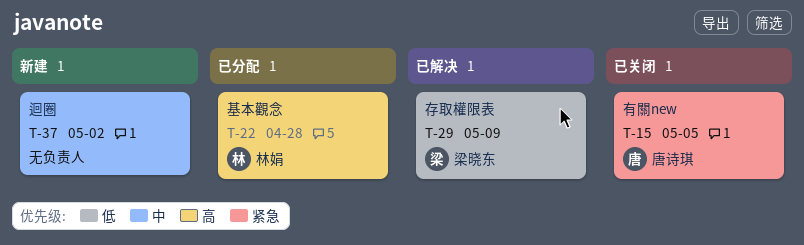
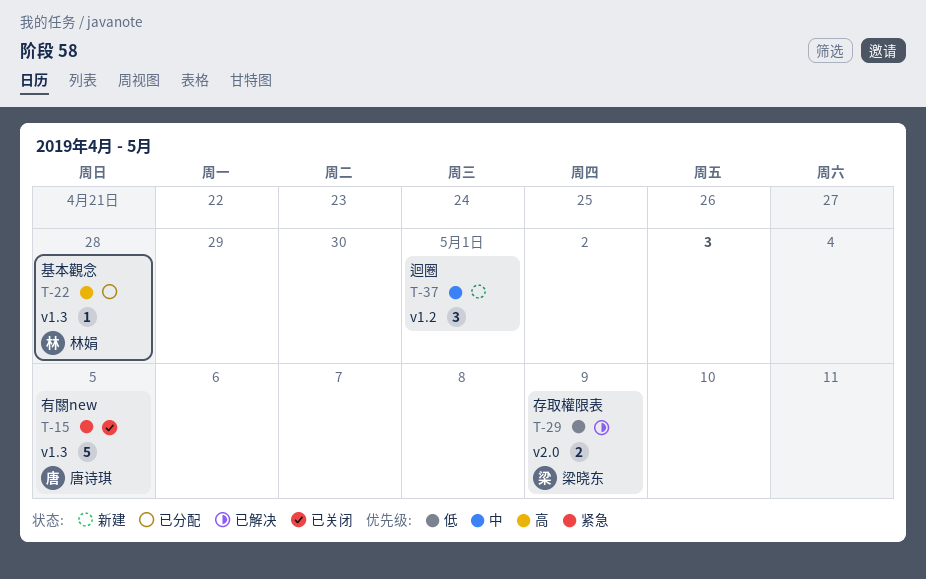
T-37, due: May 2 -> May 1

